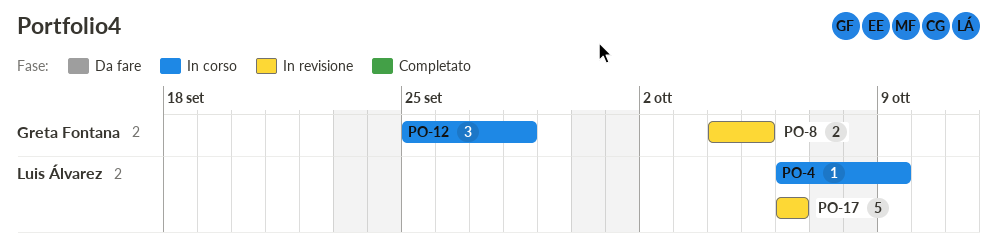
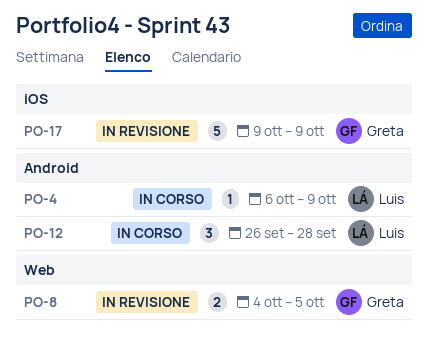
PO-12, owner: Greta Fontana -> Luis Álvarez
PO-12, start: Sep 25 -> Sep 26
PO-17, owner: Luis Álvarez -> Greta Fontana
PO-17, start: Oct 6 -> Oct 9
PO-17, due: Oct 6 -> Oct 9

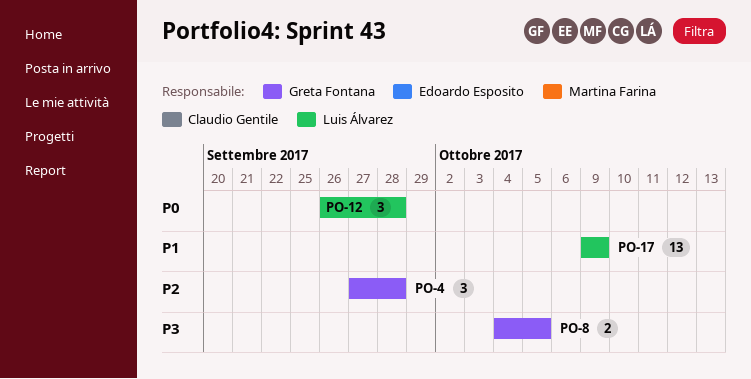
PO-4, owner: Luis Álvarez -> Greta Fontana
PO-4, estimate: 1 -> 3
PO-4, start: Oct 6 -> Sep 27
PO-4, due: Oct 9 -> Sep 28
PO-17, owner: Greta Fontana -> Luis Álvarez
PO-17, estimate: 5 -> 13

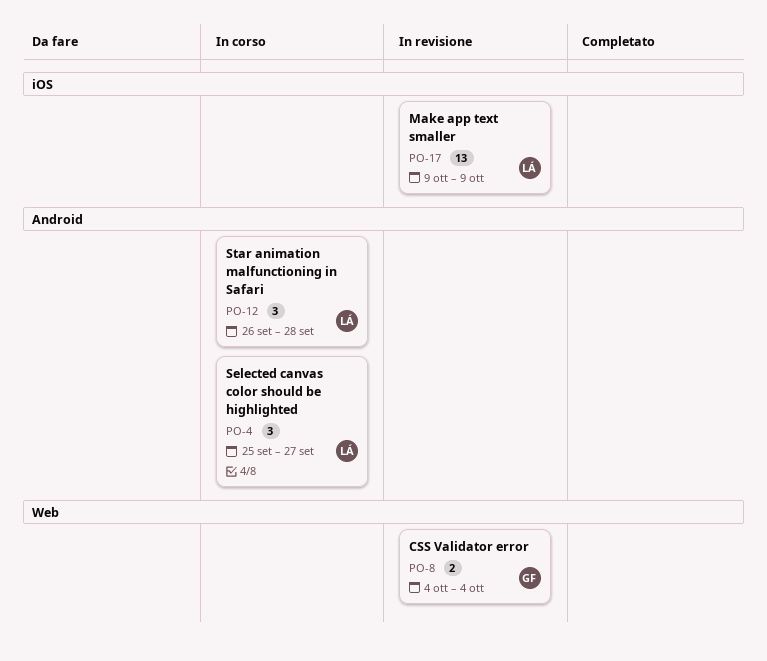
PO-4, owner: Greta Fontana -> Luis Álvarez
PO-4, start: Sep 27 -> Sep 25
PO-4, due: Sep 28 -> Sep 27
PO-8, due: Oct 5 -> Oct 4

